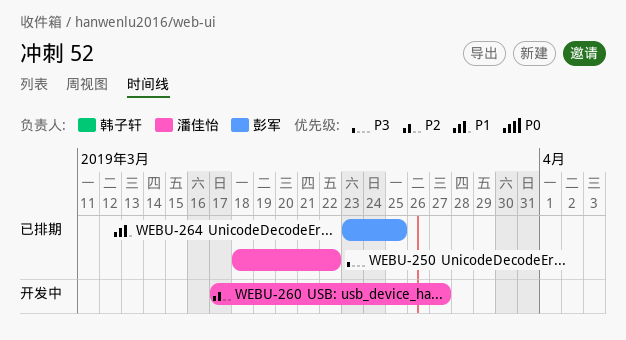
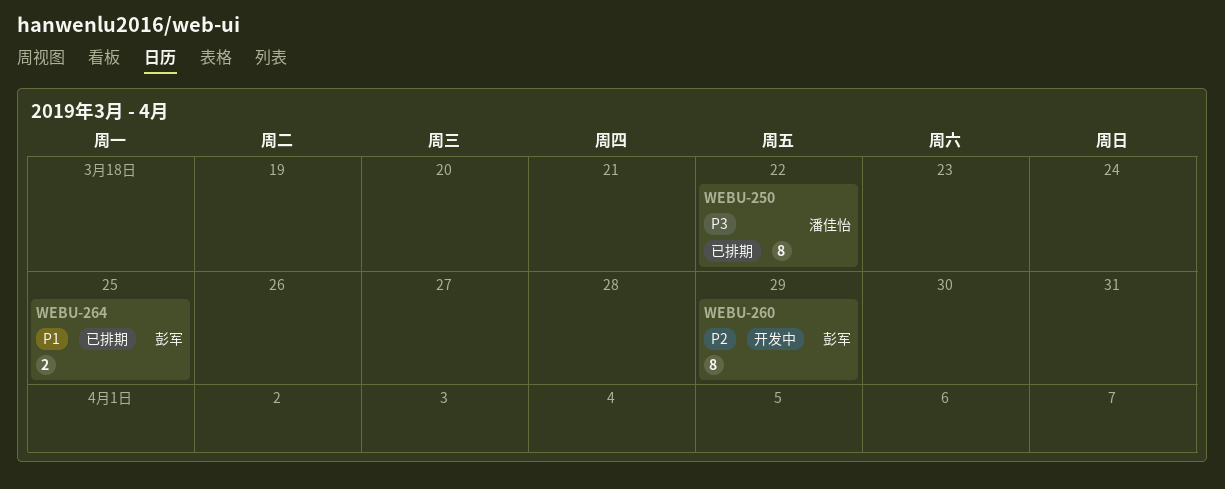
WEBU-260, owner: 潘佳怡 -> 彭军
WEBU-260, due: Mar 27 -> Mar 29

